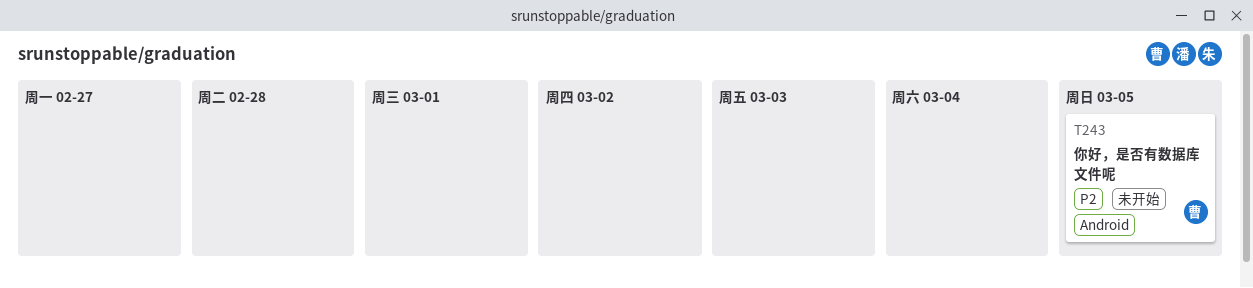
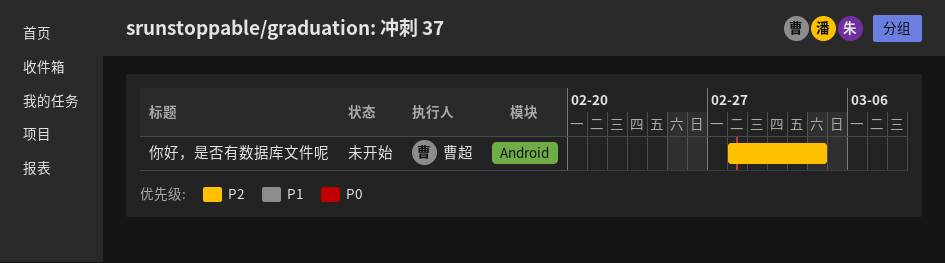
你好，是否有数据库文件呢, due: Mar 5 -> Mar 4

